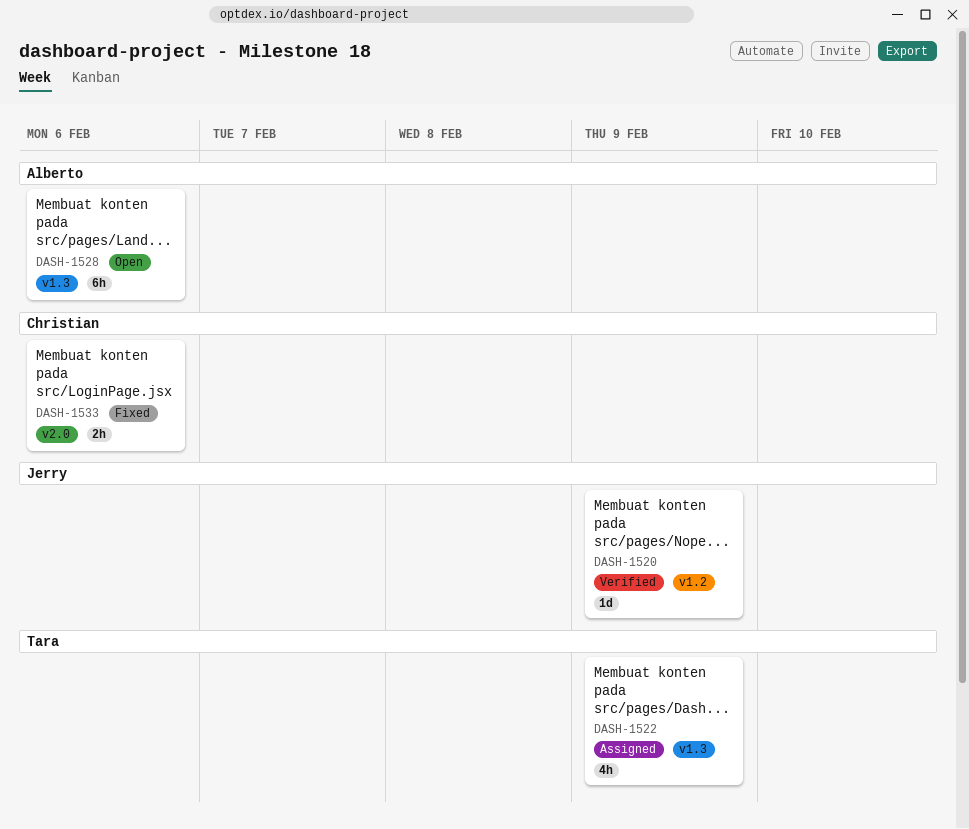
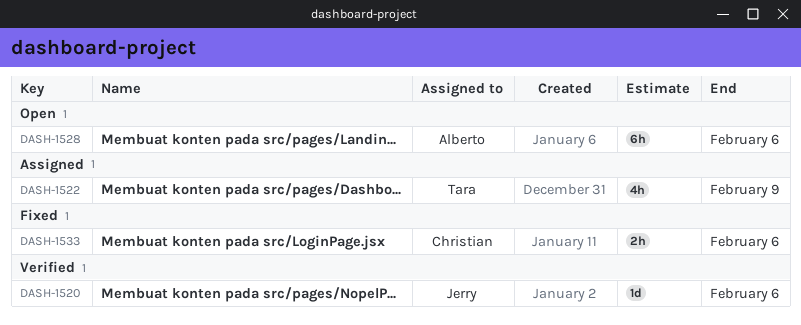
DASH-1520, due: Feb 9 -> Feb 6

